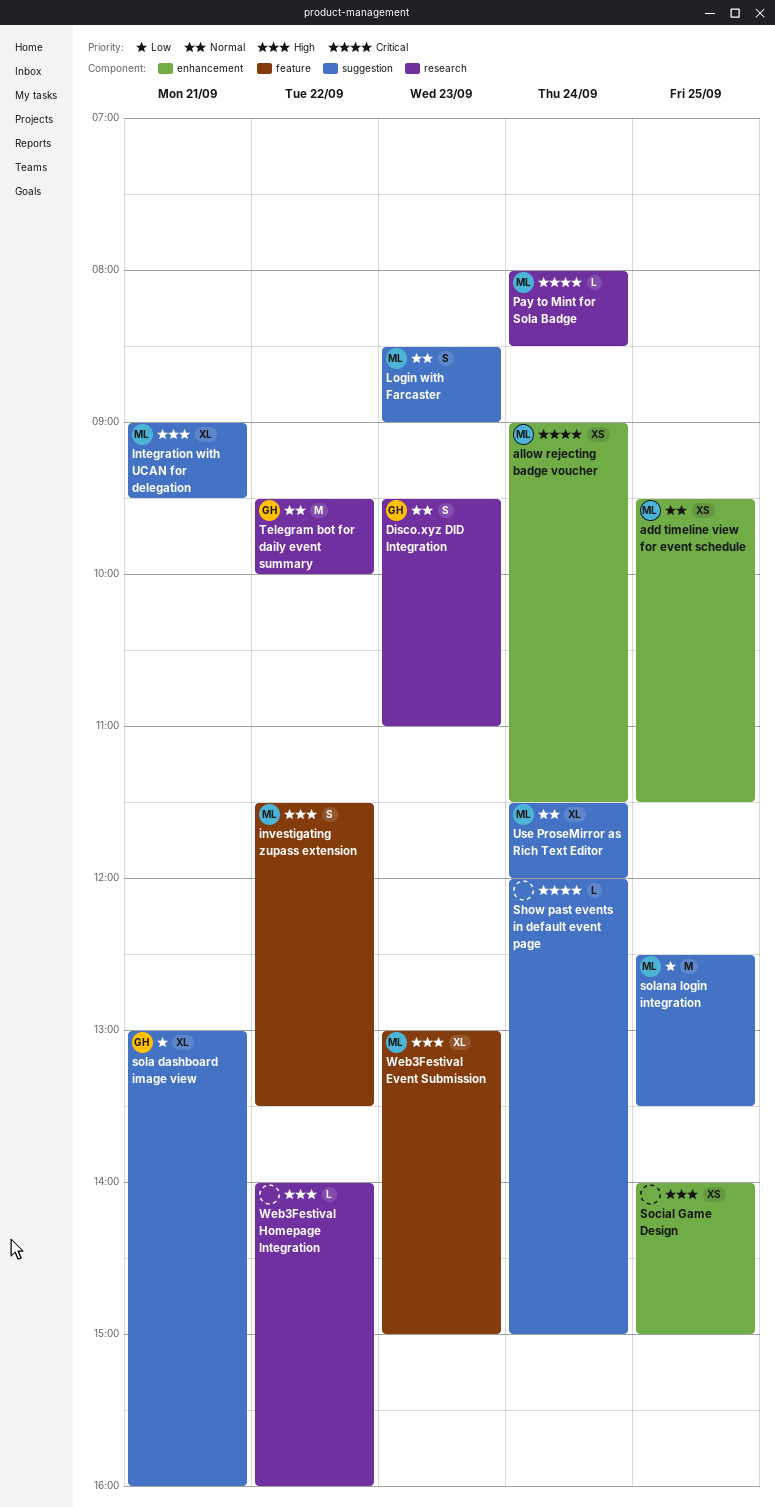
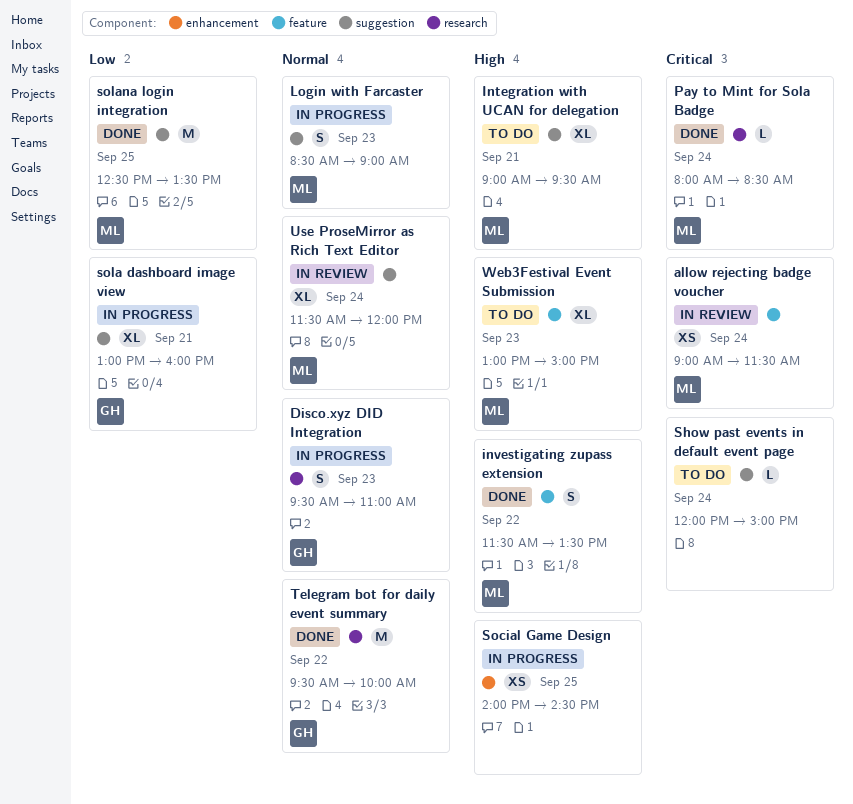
add timeline view for event schedule: present -> none
allow rejecting badge voucher, label: enhancement -> feature
Social Game Design, ends: 15:00 -> 14:30
Web3Festival Homepage Integration: present -> none

